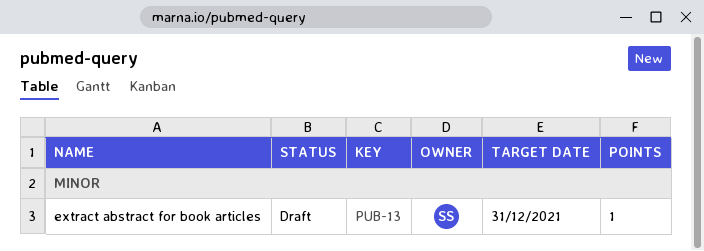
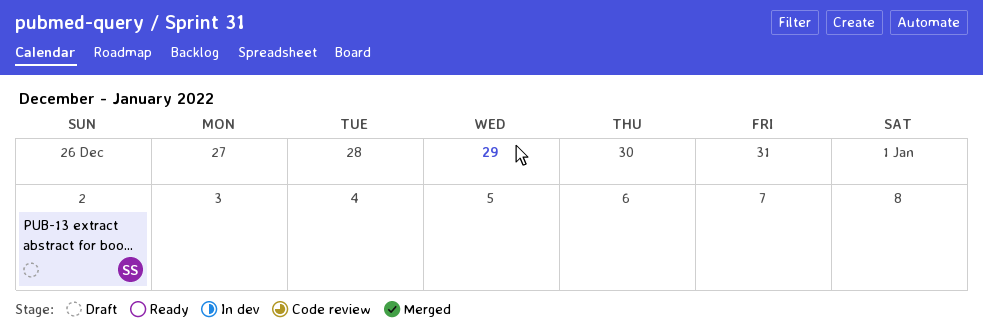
PUB-13, due: Dec 31 -> Jan 2

